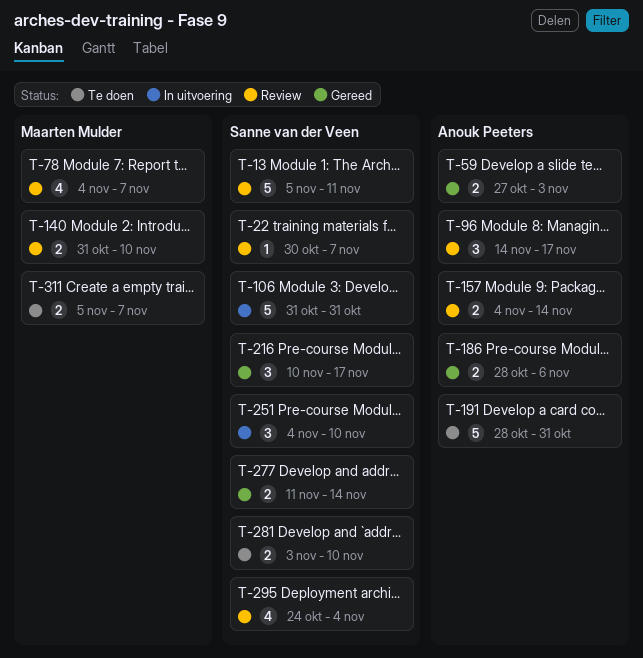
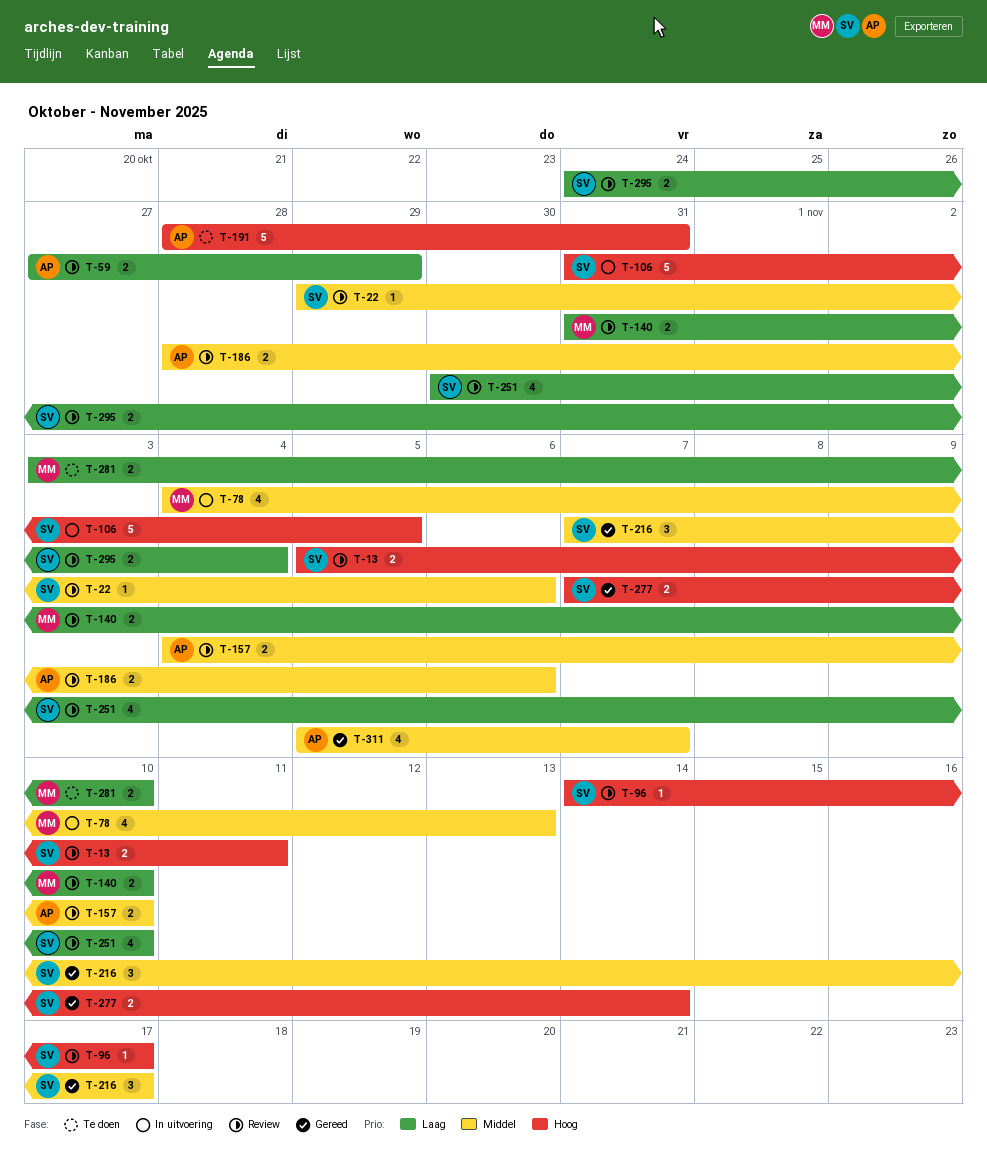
T-13, estimate: 5 -> 2
T-22, start: Oct 30 -> Oct 29
T-22, due: Nov 7 -> Nov 6
T-59, status: Gereed -> Review
T-59, due: Nov 3 -> Oct 29
T-78, status: Review -> In uitvoering
T-78, due: Nov 7 -> Nov 13
T-96, owner: Anouk Peeters -> Sanne van der Veen
T-96, estimate: 3 -> 1
T-106, due: Oct 31 -> Nov 5
T-157, due: Nov 14 -> Nov 10
T-186, status: Gereed -> Review
T-216, start: Nov 10 -> Nov 7
T-251, status: In uitvoering -> Review
T-251, estimate: 3 -> 4
T-251, start: Nov 4 -> Oct 30
T-277, start: Nov 11 -> Nov 7
T-281, owner: Sanne van der Veen -> Maarten Mulder
T-295, estimate: 4 -> 2
T-311, status: Te doen -> Gereed
T-311, owner: Maarten Mulder -> Anouk Peeters
T-311, estimate: 2 -> 4

